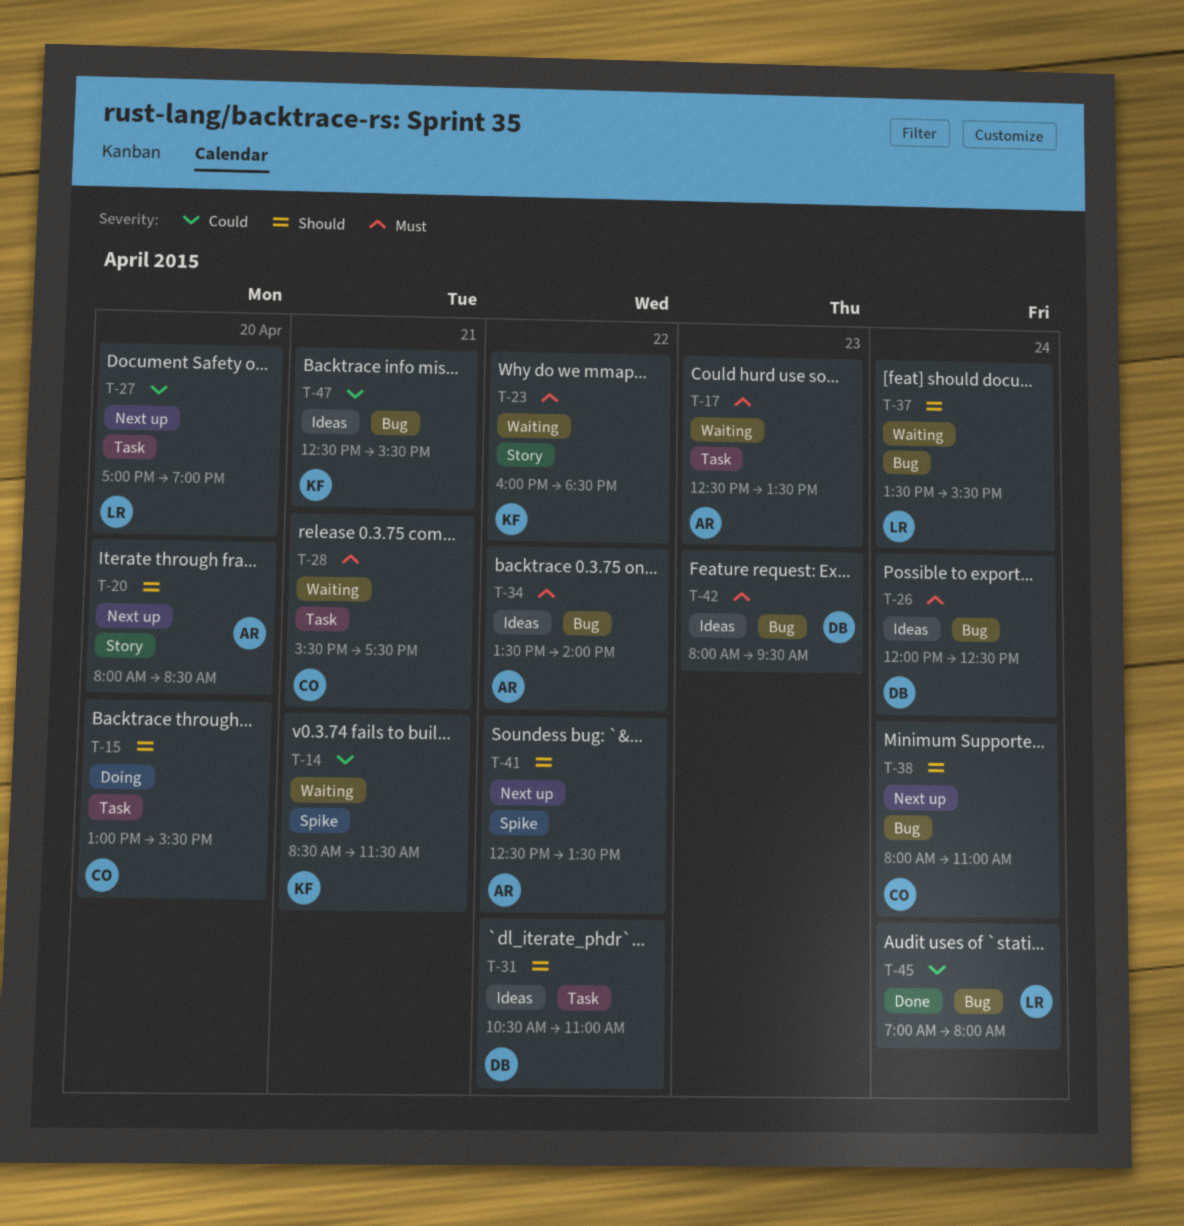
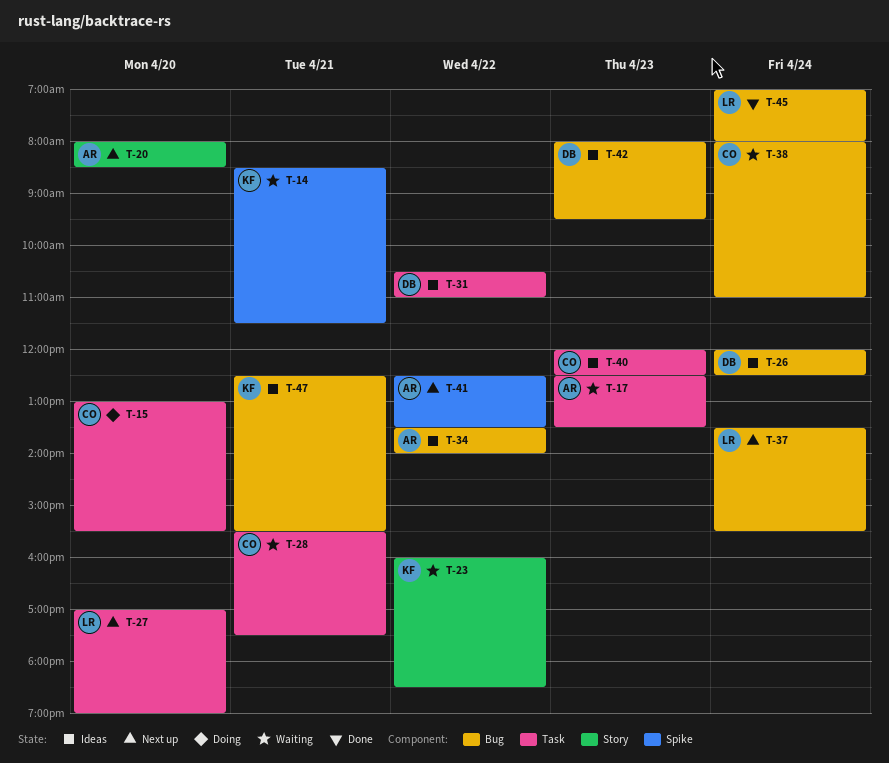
T-37, status: Waiting -> Next up
T-38, status: Next up -> Waiting
T-40: none -> present

